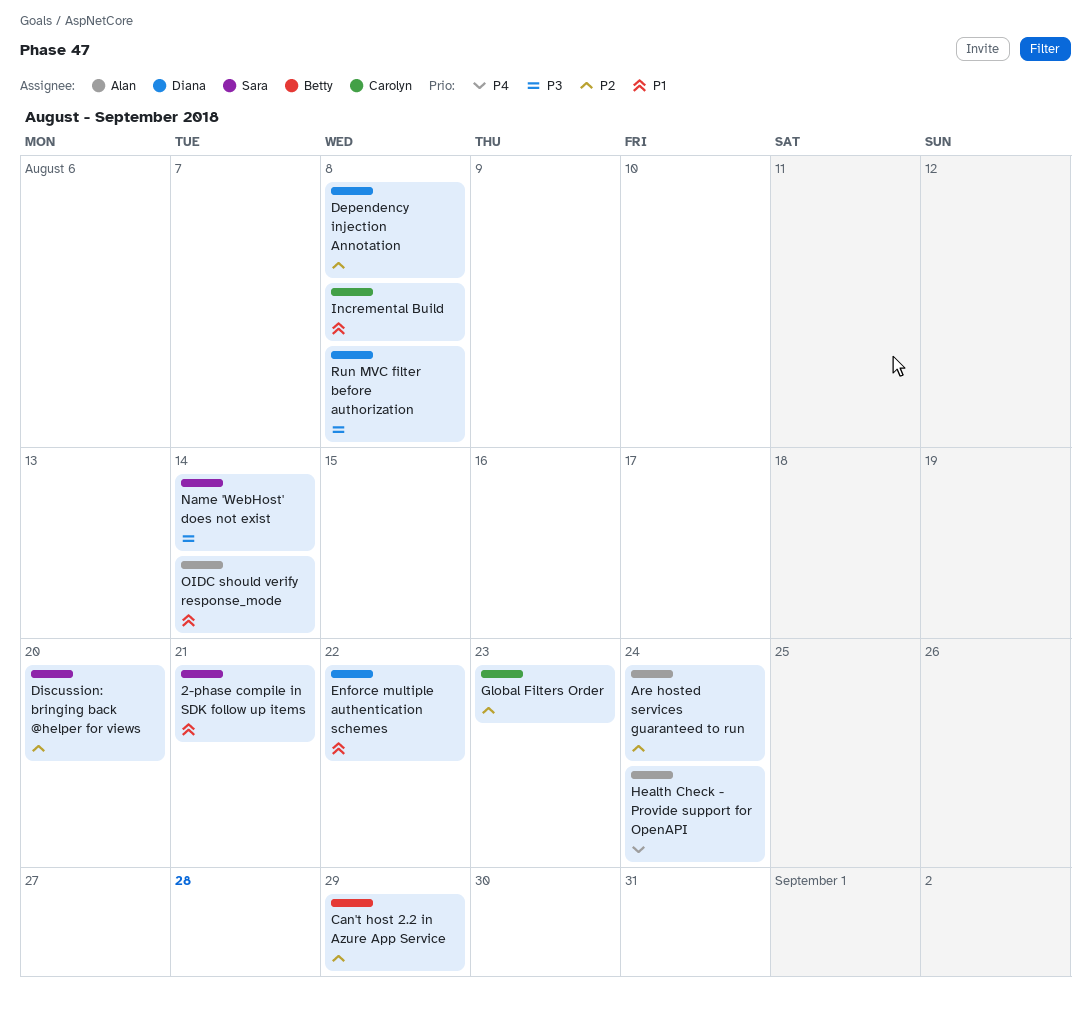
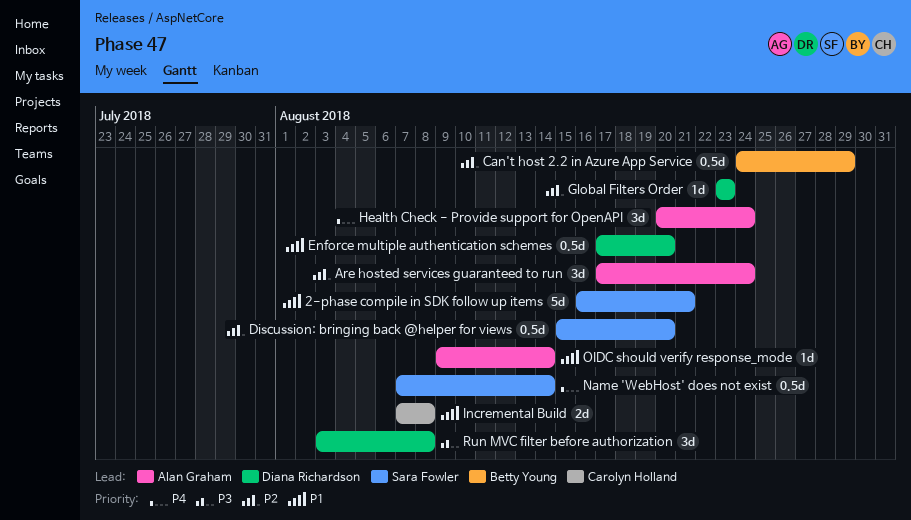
Dependency injection Annotation: present -> none
Enforce multiple authentication schemes, due: Aug 22 -> Aug 20
Global Filters Order, owner: Carolyn Holland -> Diana Richardson
Name 'WebHost' does not exist, priority: P3 -> P4

